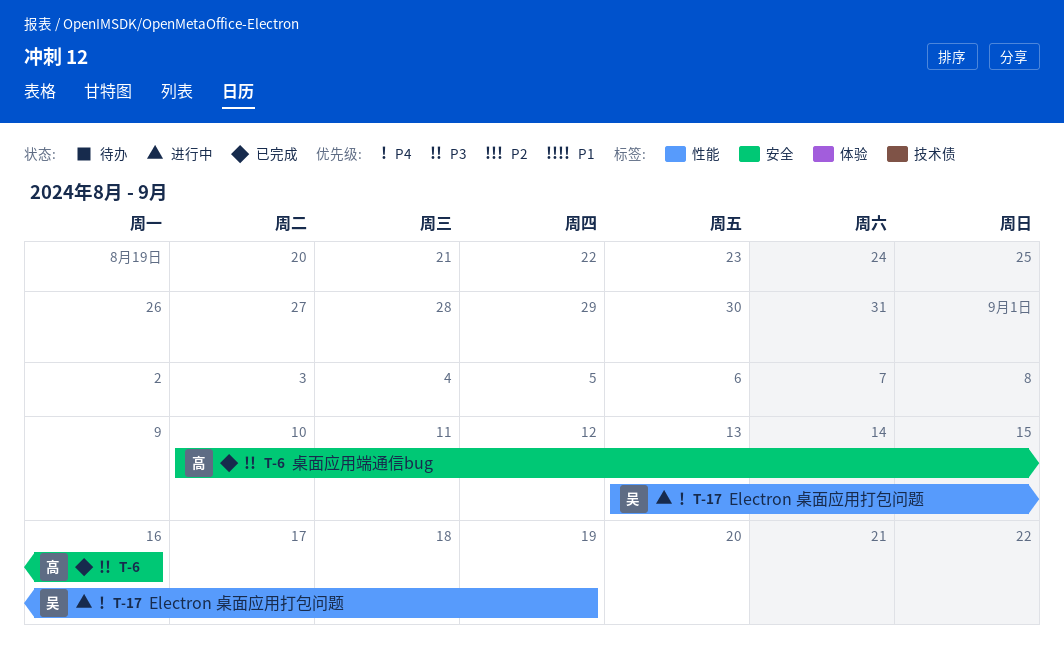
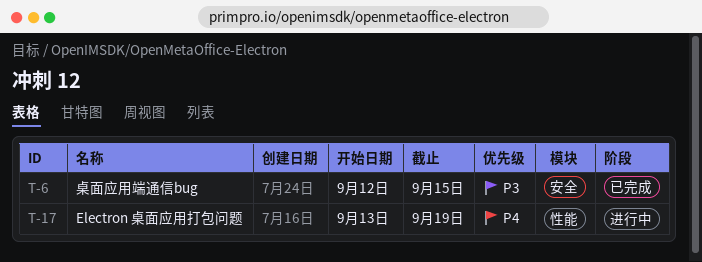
T-6, start: Sep 10 -> Sep 12
T-6, due: Sep 16 -> Sep 15

